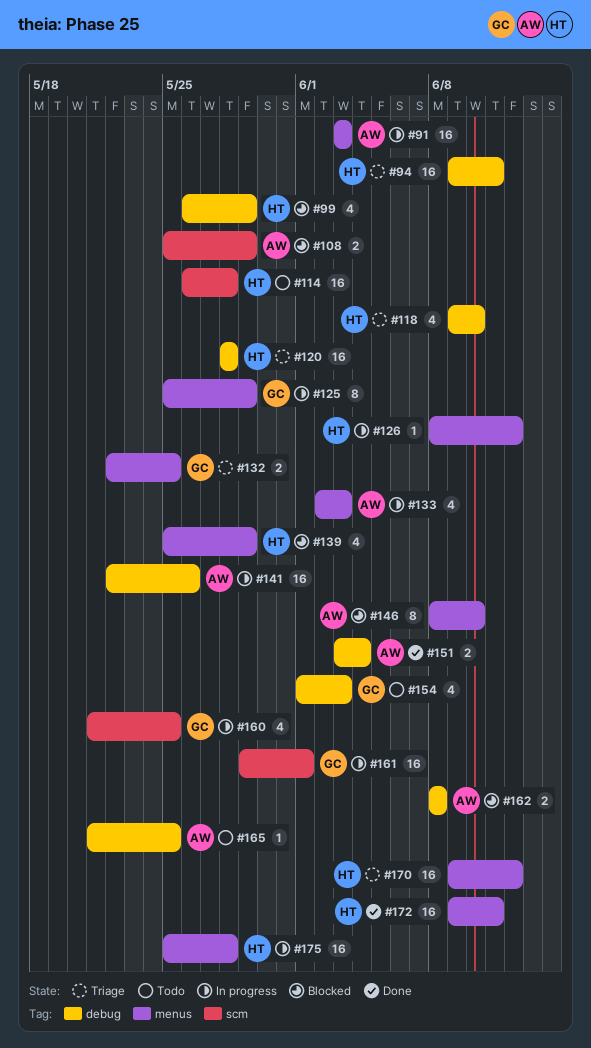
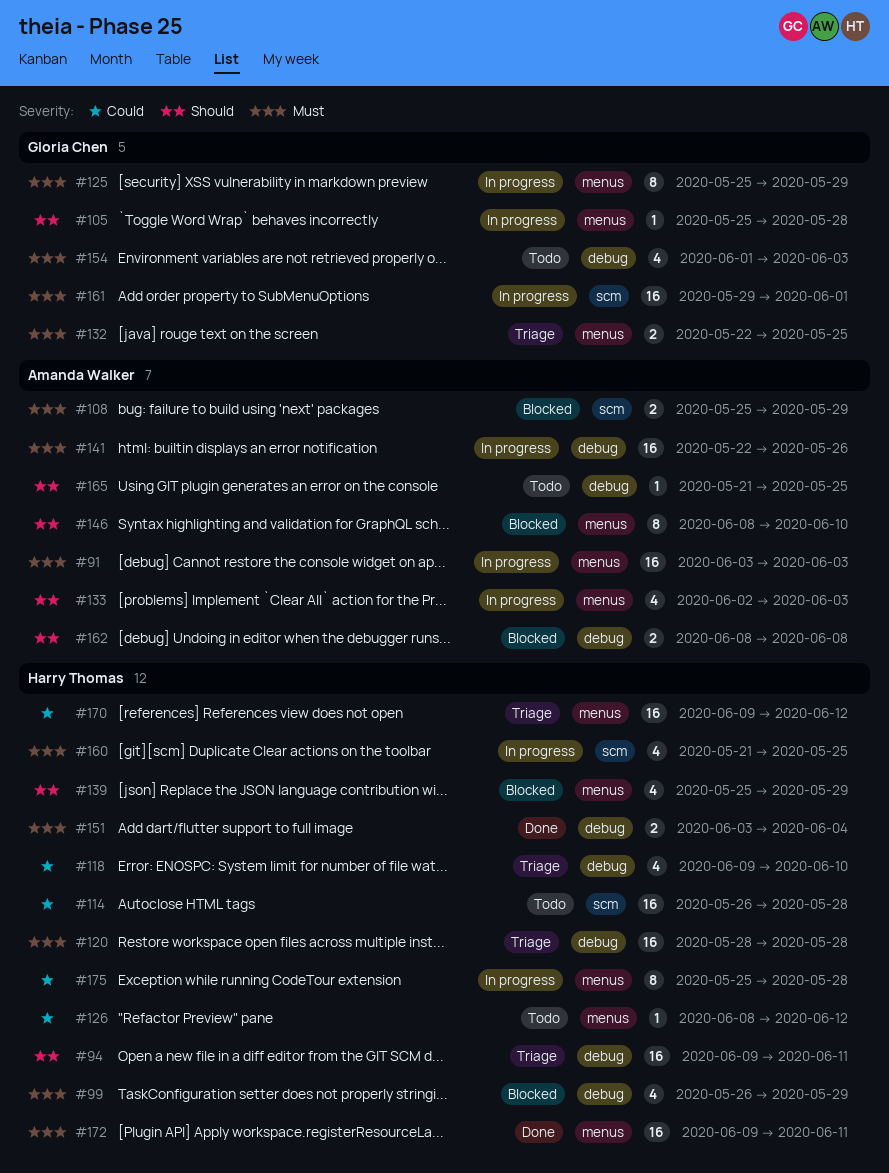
#105: none -> present
#126, status: In progress -> Todo
#151, owner: Amanda Walker -> Harry Thomas
#160, owner: Gloria Chen -> Harry Thomas
#175, estimate: 16 -> 8

